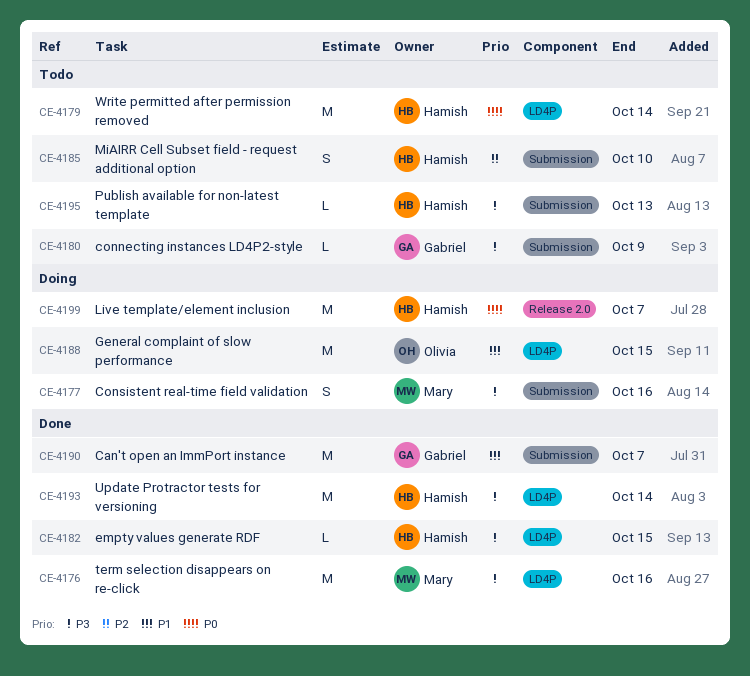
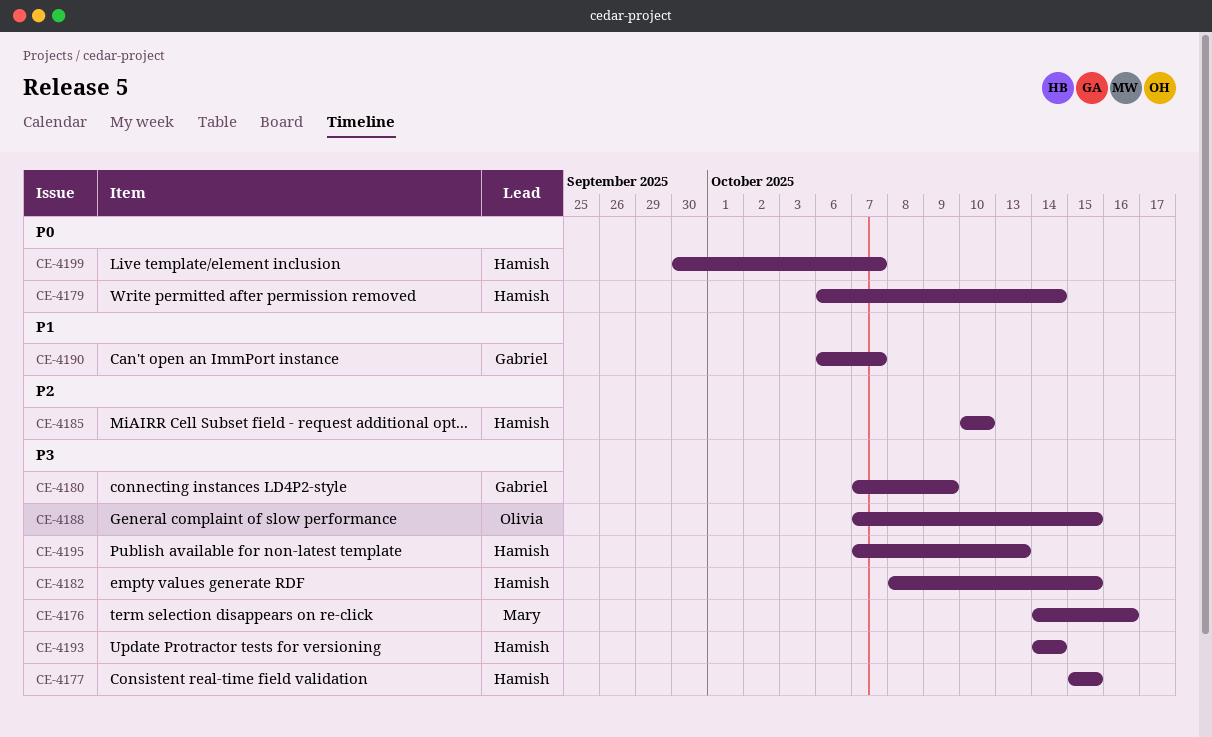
CE-4177, owner: Mary -> Hamish
CE-4177, due: Oct 16 -> Oct 15
CE-4188, priority: P1 -> P3

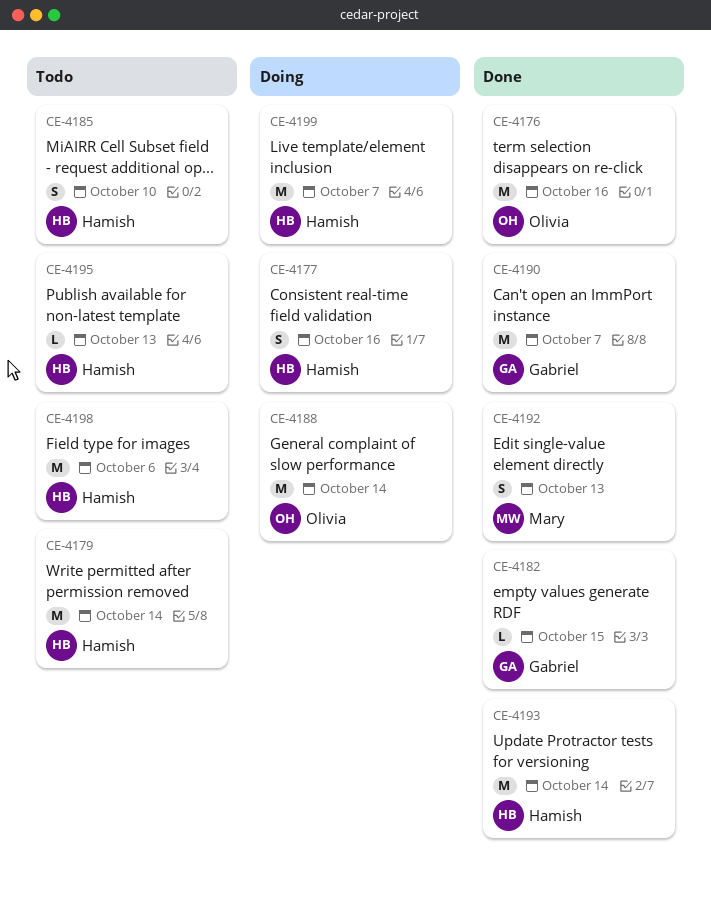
CE-4176, owner: Mary -> Olivia
CE-4177, due: Oct 15 -> Oct 16
CE-4180: present -> none
CE-4182, owner: Hamish -> Gabriel
CE-4188, due: Oct 15 -> Oct 14
CE-4192: none -> present
CE-4198: none -> present

